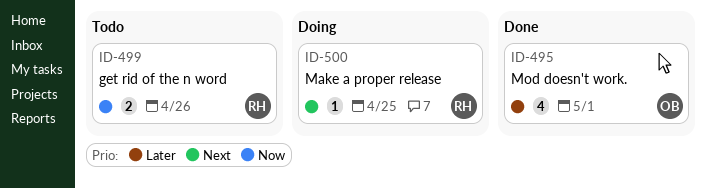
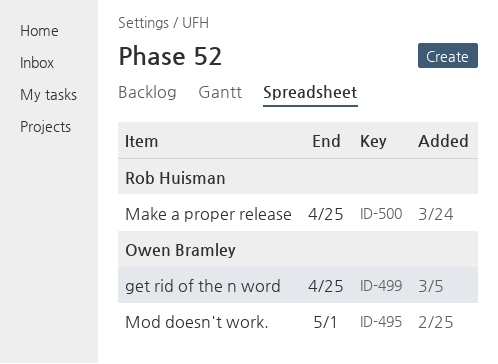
ID-499, owner: Rob Huisman -> Owen Bramley
ID-499, due: Apr 26 -> Apr 25

